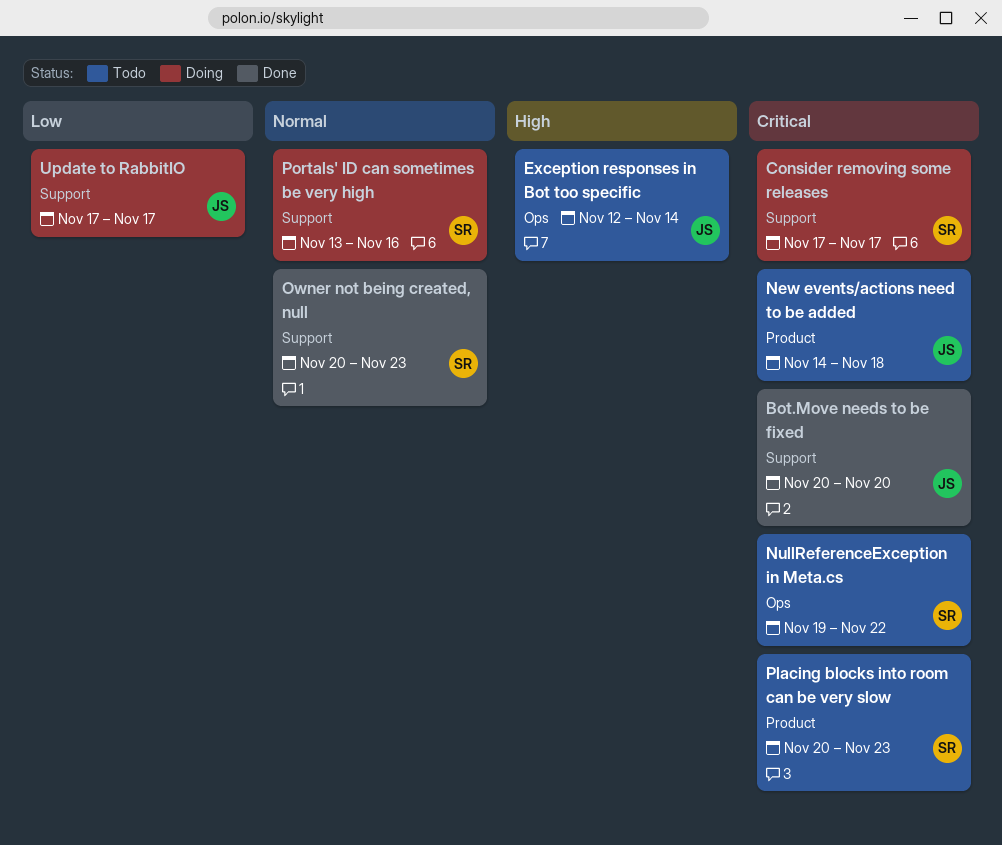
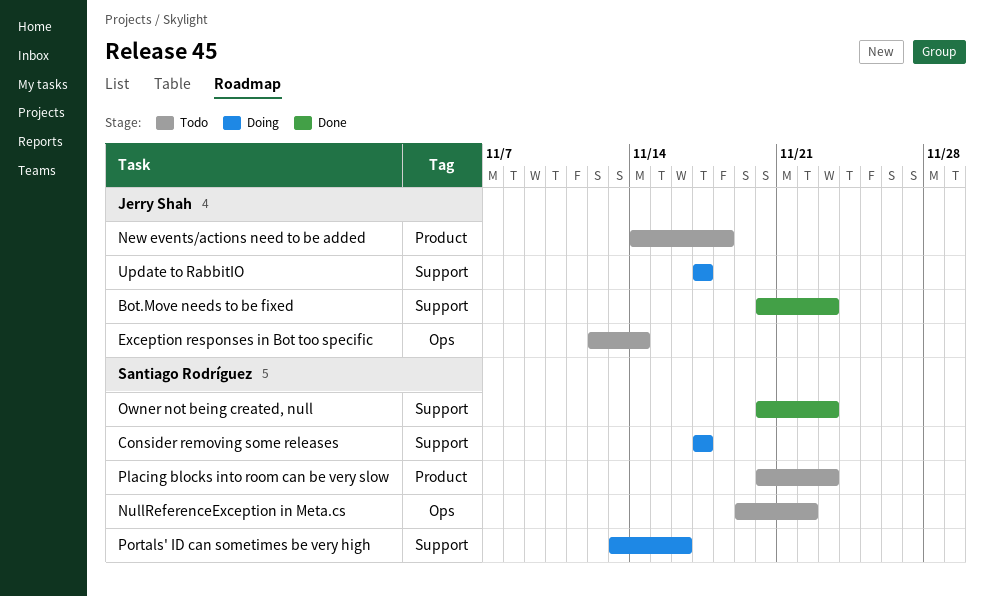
Bot.Move needs to be fixed, due: Nov 20 -> Nov 23

